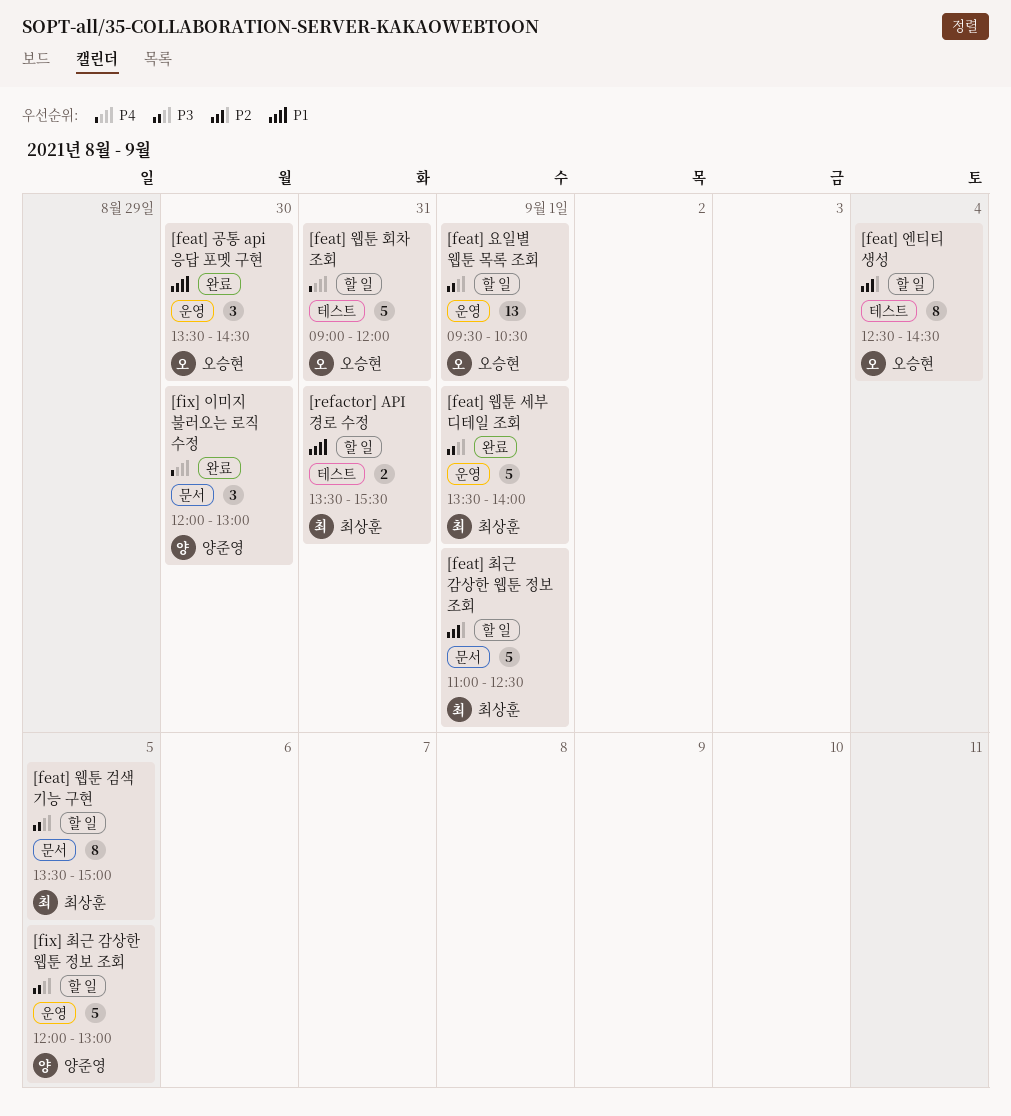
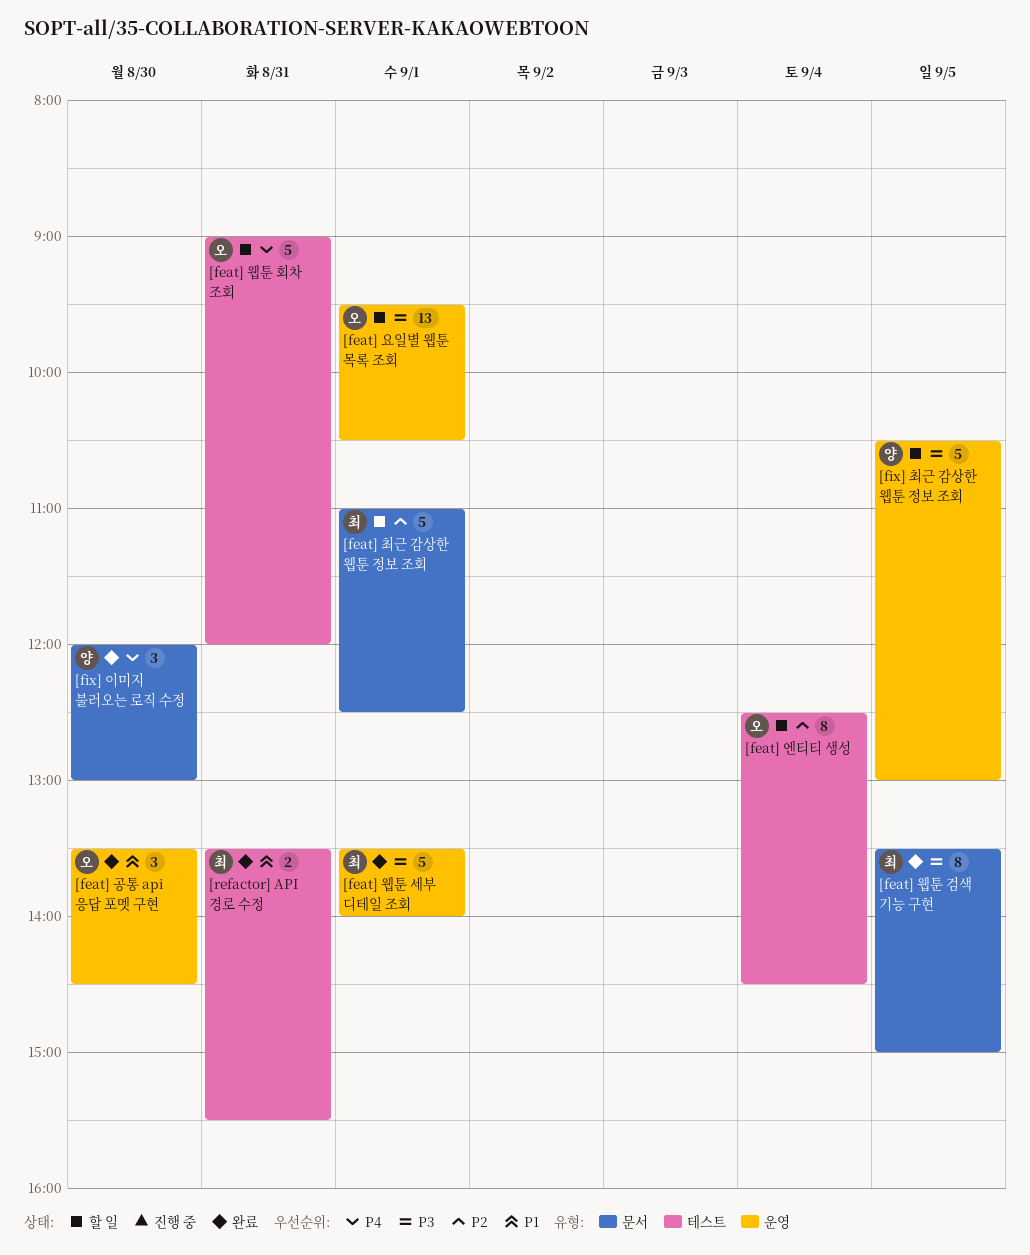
[feat] 웹툰 검색 기능 구현, status: 할 일 -> 완료
[fix] 최근 감상한 웹툰 정보 조회, begins: 12:00 -> 10:30
[refactor] API 경로 수정, status: 할 일 -> 완료

